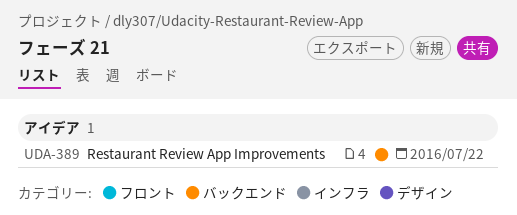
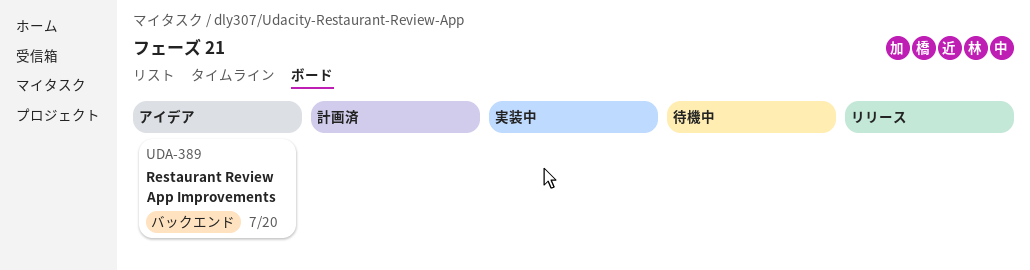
UDA-389, due: Jul 22 -> Jul 20

